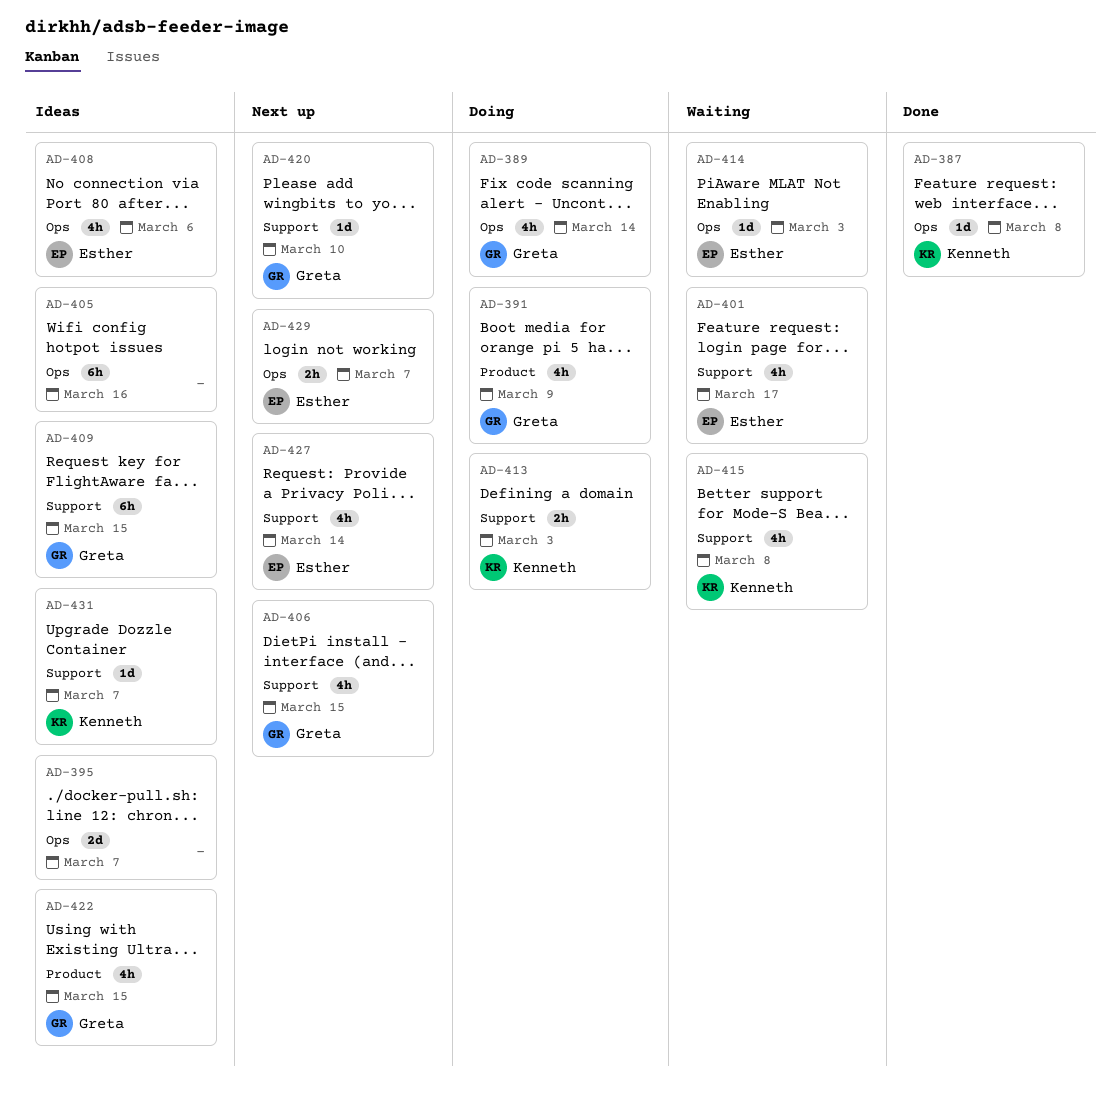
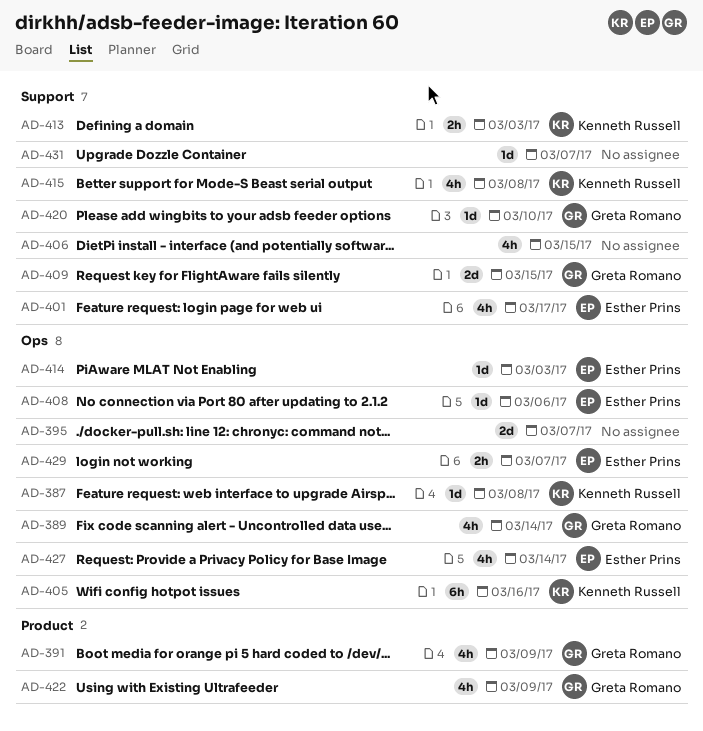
AD-405, owner: none -> Kenneth Russell
AD-406, owner: Greta Romano -> none
AD-408, estimate: 4h -> 1d
AD-409, estimate: 6h -> 2d
AD-422, due: Mar 15 -> Mar 9
AD-427, label: Support -> Ops
AD-431, owner: Kenneth Russell -> none

